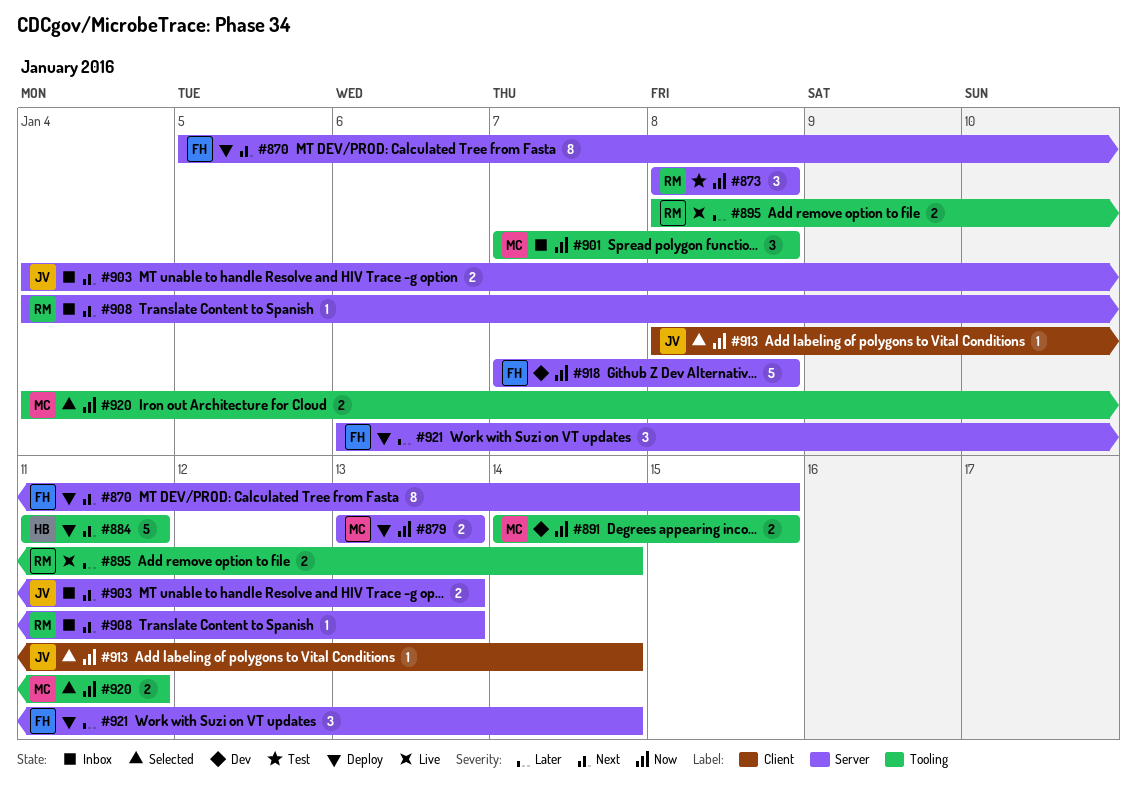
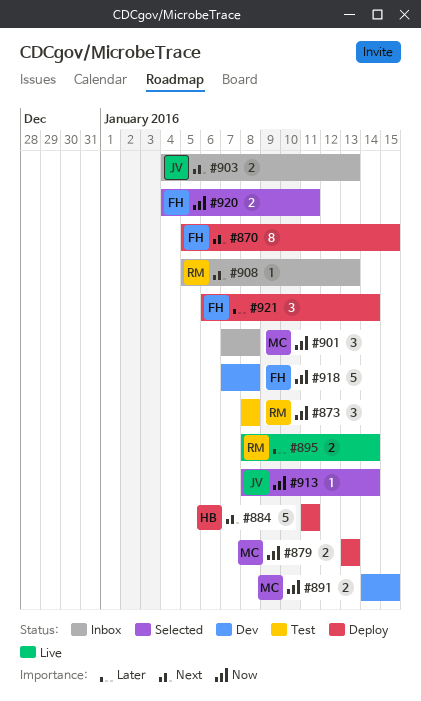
#908, start: Jan 4 -> Jan 5
#920, owner: MC -> FH

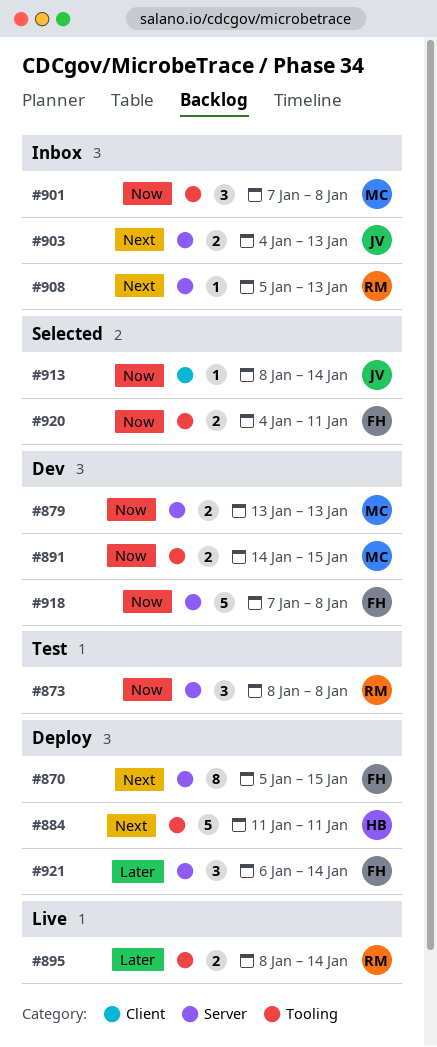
#879, status: Deploy -> Dev

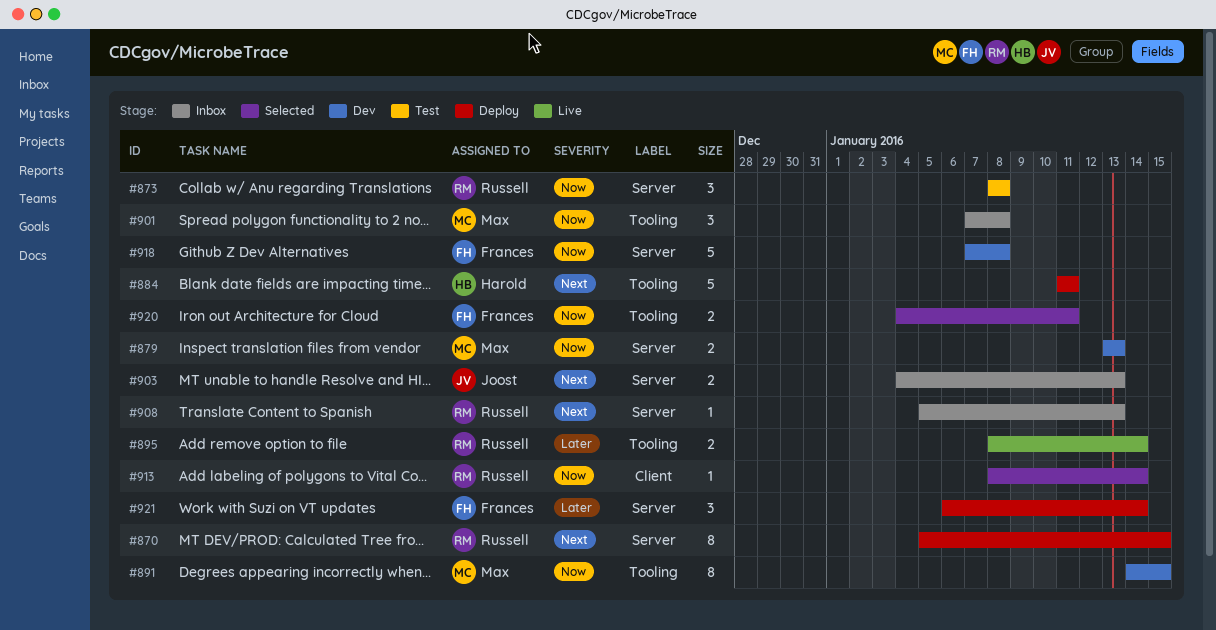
#870, owner: Frances -> Russell
#891, estimate: 2 -> 8
#913, owner: Joost -> Russell

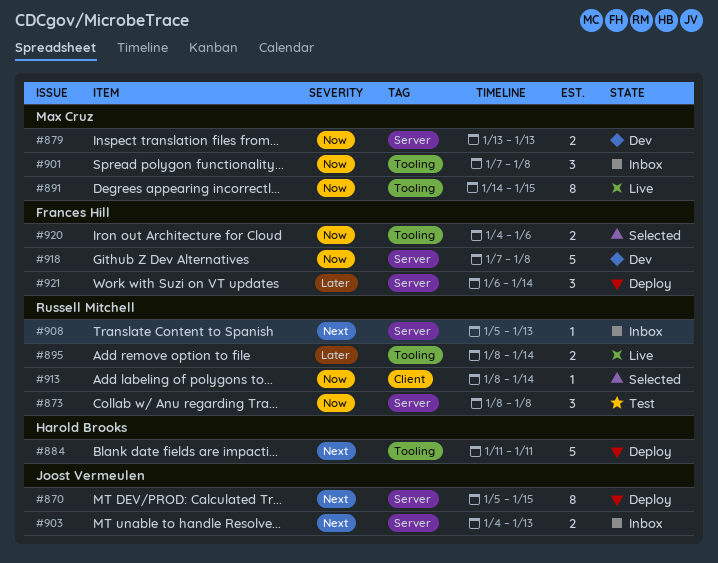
#870, owner: Russell Mitchell -> Joost Vermeulen
#891, status: Dev -> Live
#920, due: Jan 11 -> Jan 6

